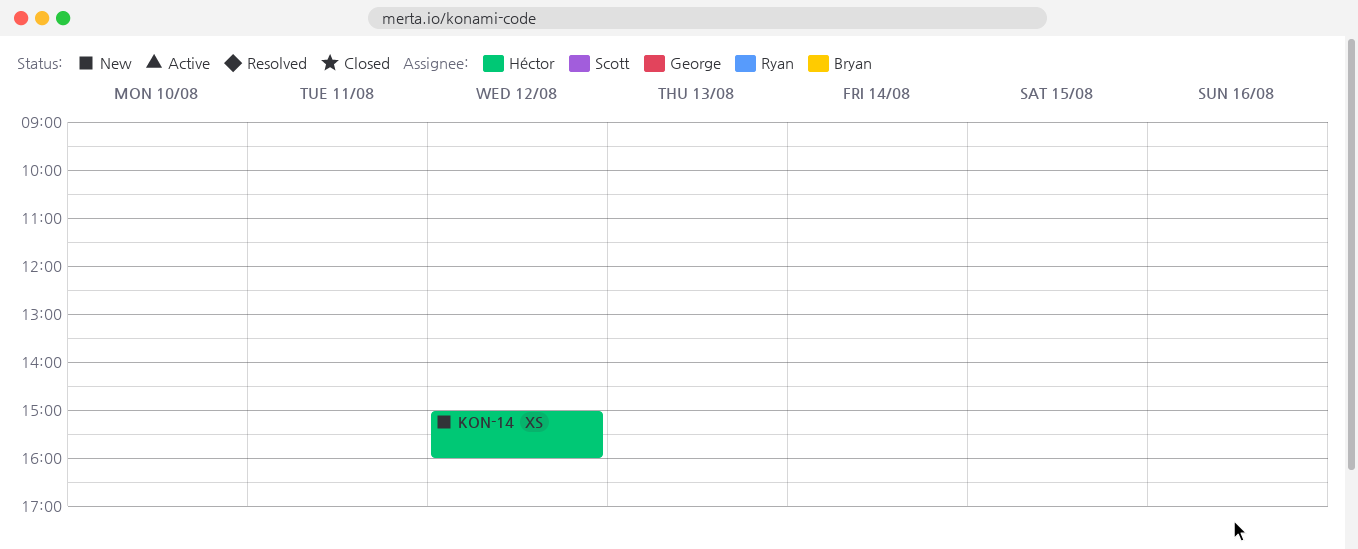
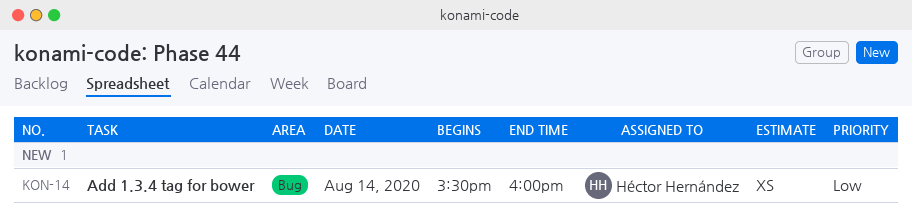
KON-14, day: Aug 12 -> Aug 14
KON-14, begins: 15:00 -> 15:30

